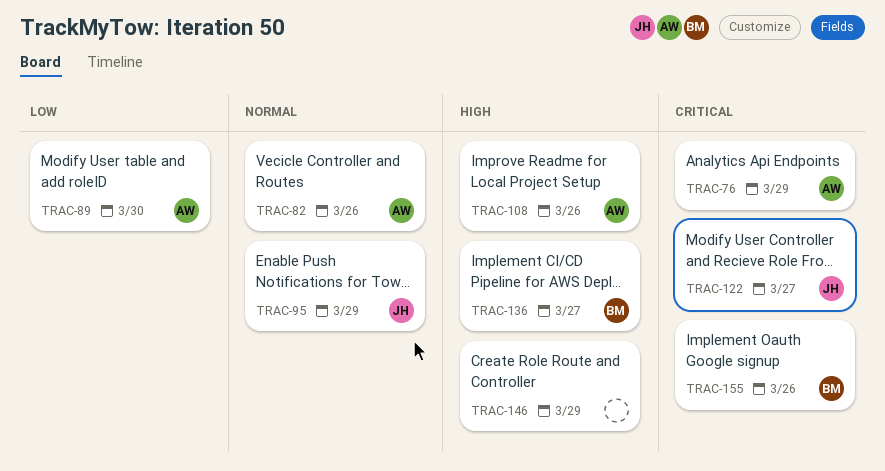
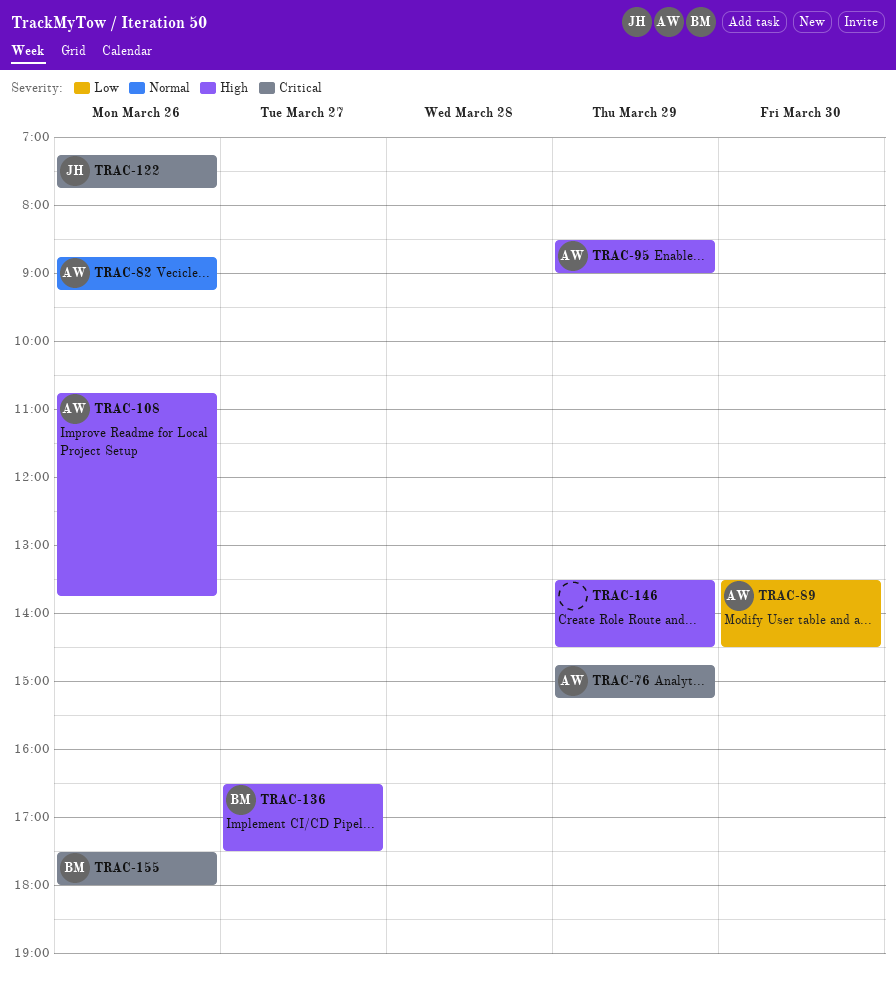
TRAC-95, owner: JH -> AW
TRAC-95, priority: Normal -> High
TRAC-122, day: Mar 27 -> Mar 26

